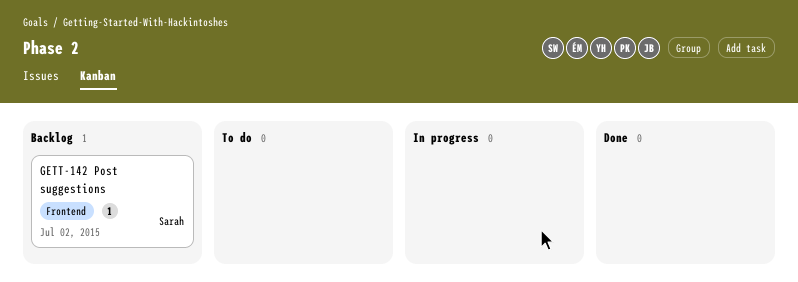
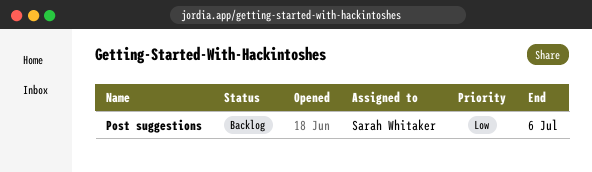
Post suggestions, due: Jul 2 -> Jul 6

